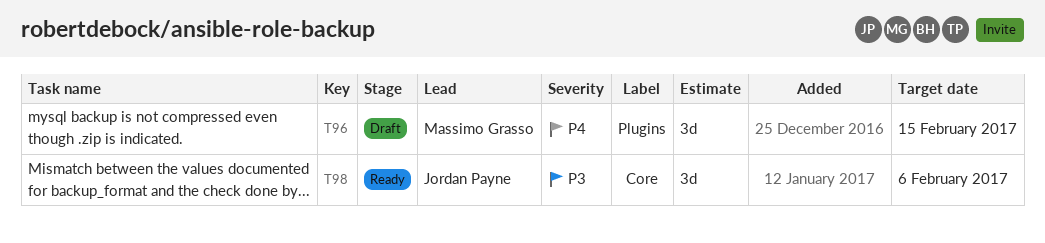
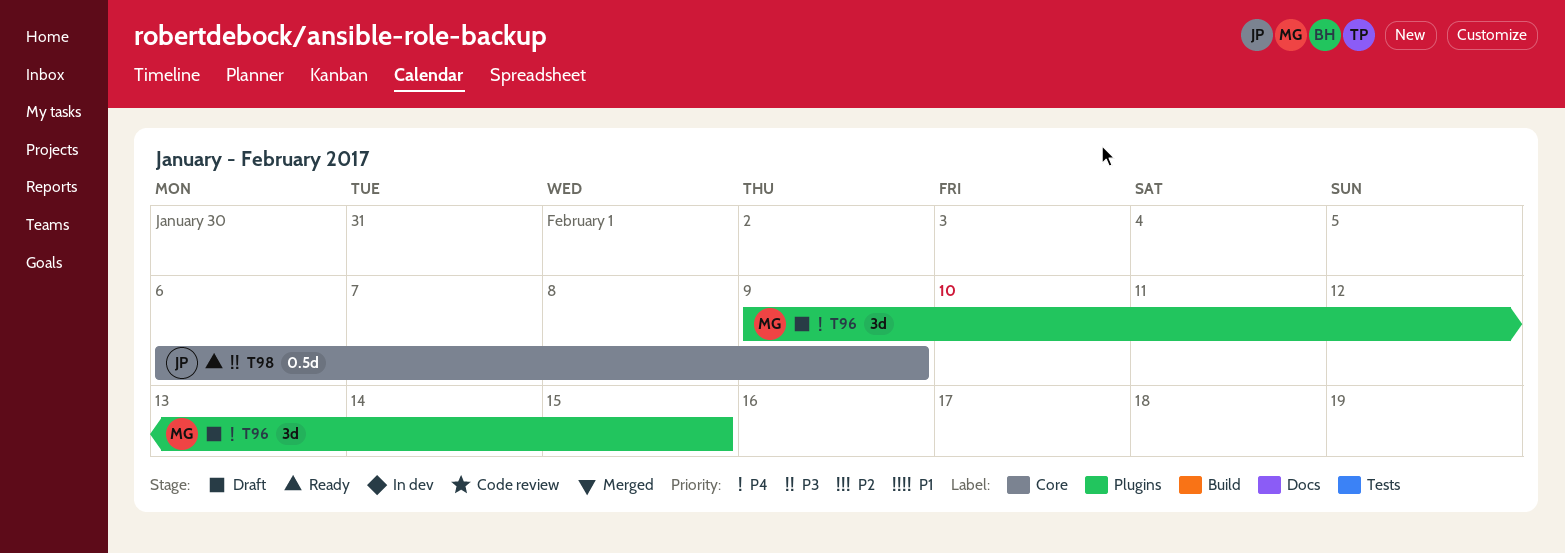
T98, estimate: 3d -> 0.5d
T98, due: Feb 6 -> Feb 9

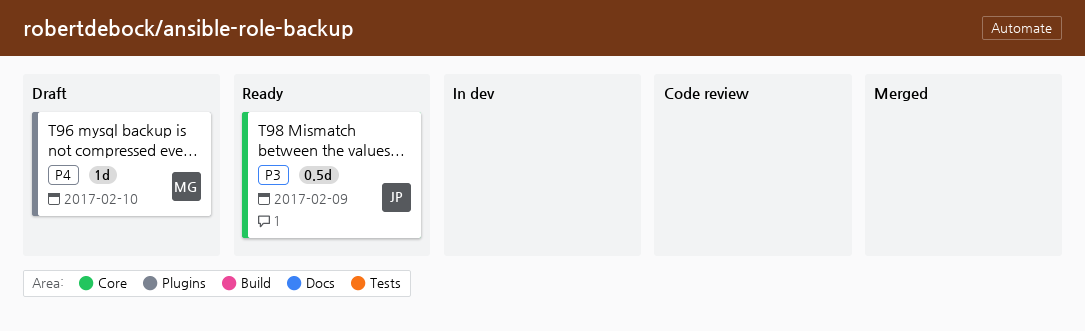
T96, estimate: 3d -> 1d
T96, due: Feb 15 -> Feb 10

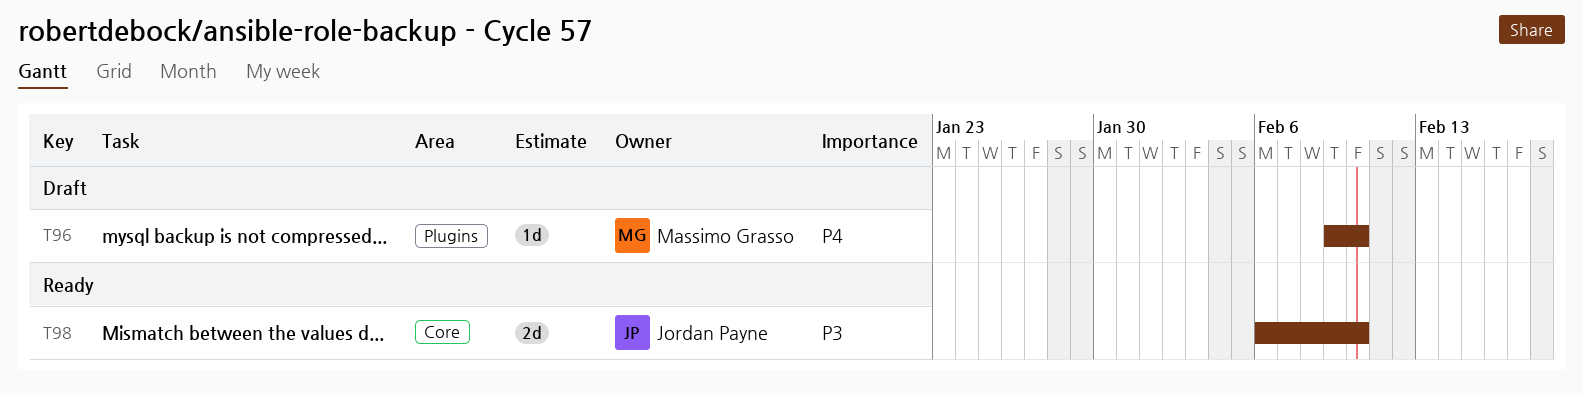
T98, estimate: 0.5d -> 2d
T98, due: Feb 9 -> Feb 10

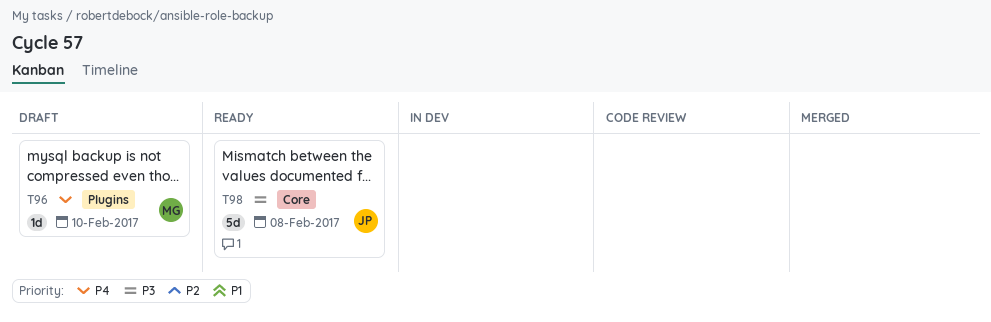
T98, estimate: 2d -> 5d
T98, due: Feb 10 -> Feb 8

